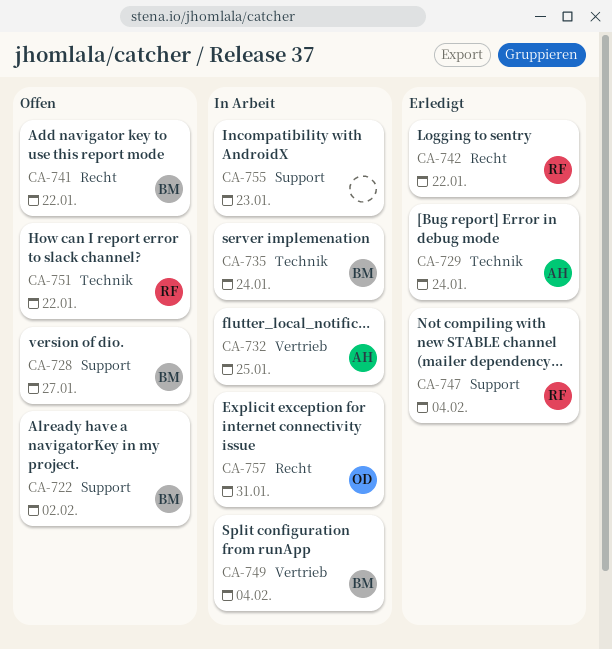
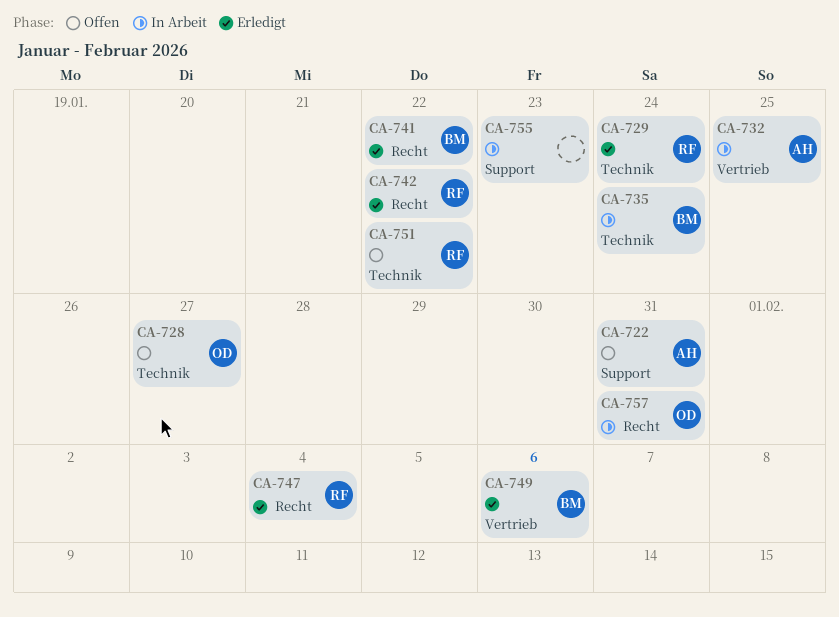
CA-722, owner: BM -> AH
CA-722, due: Feb 2 -> Jan 31
CA-728, owner: BM -> OD
CA-728, label: Support -> Technik
CA-729, owner: AH -> RF
CA-741, status: Offen -> Erledigt
CA-747, label: Support -> Recht
CA-749, status: In Arbeit -> Erledigt
CA-749, due: Feb 4 -> Feb 6

